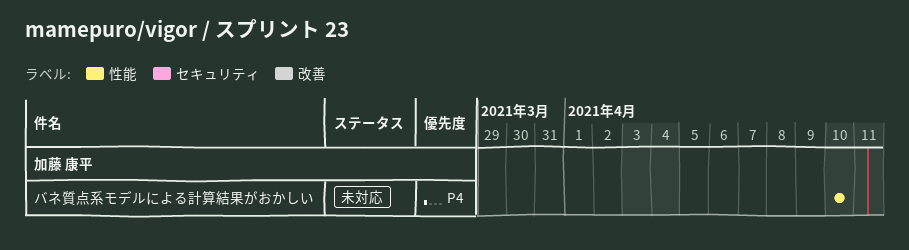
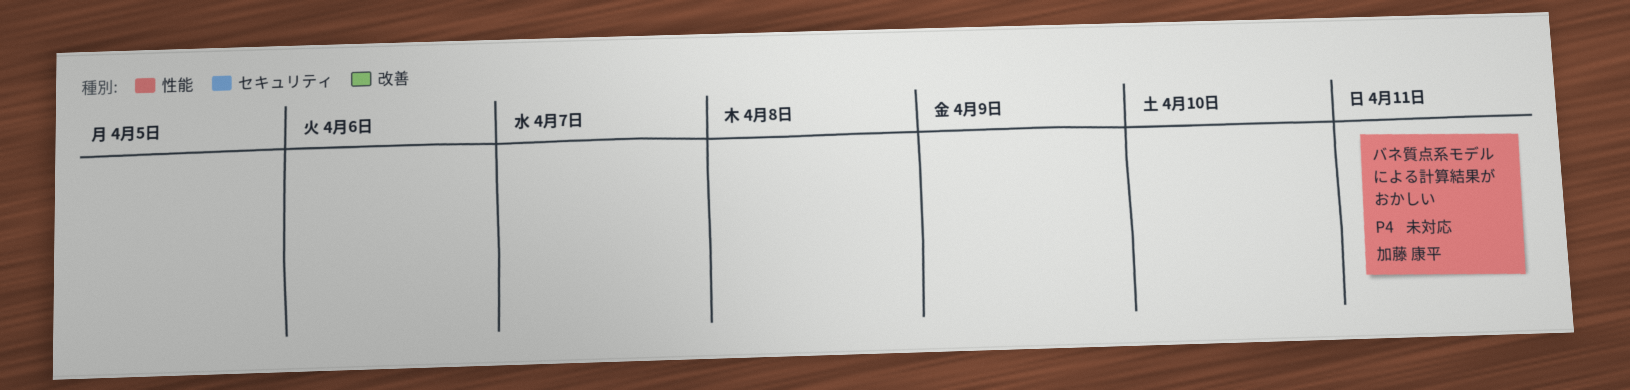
バネ質点系モデルによる計算結果がおかしい, due: Apr 10 -> Apr 11

